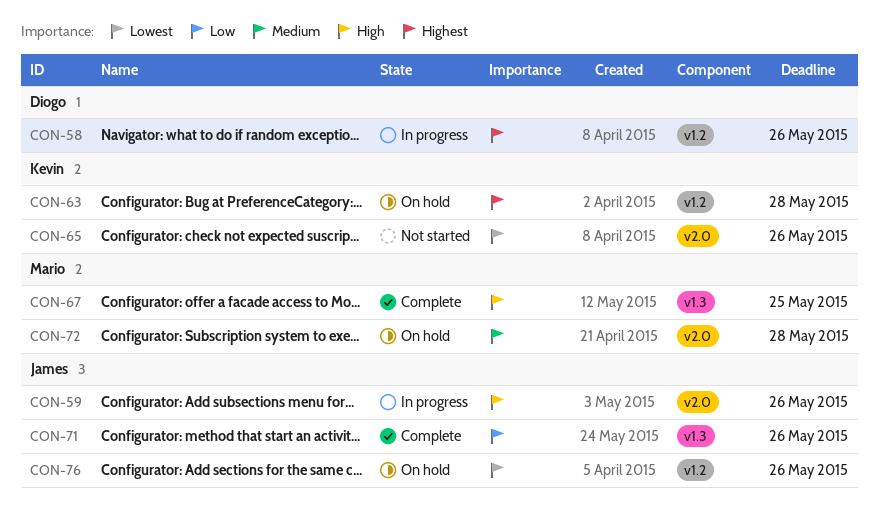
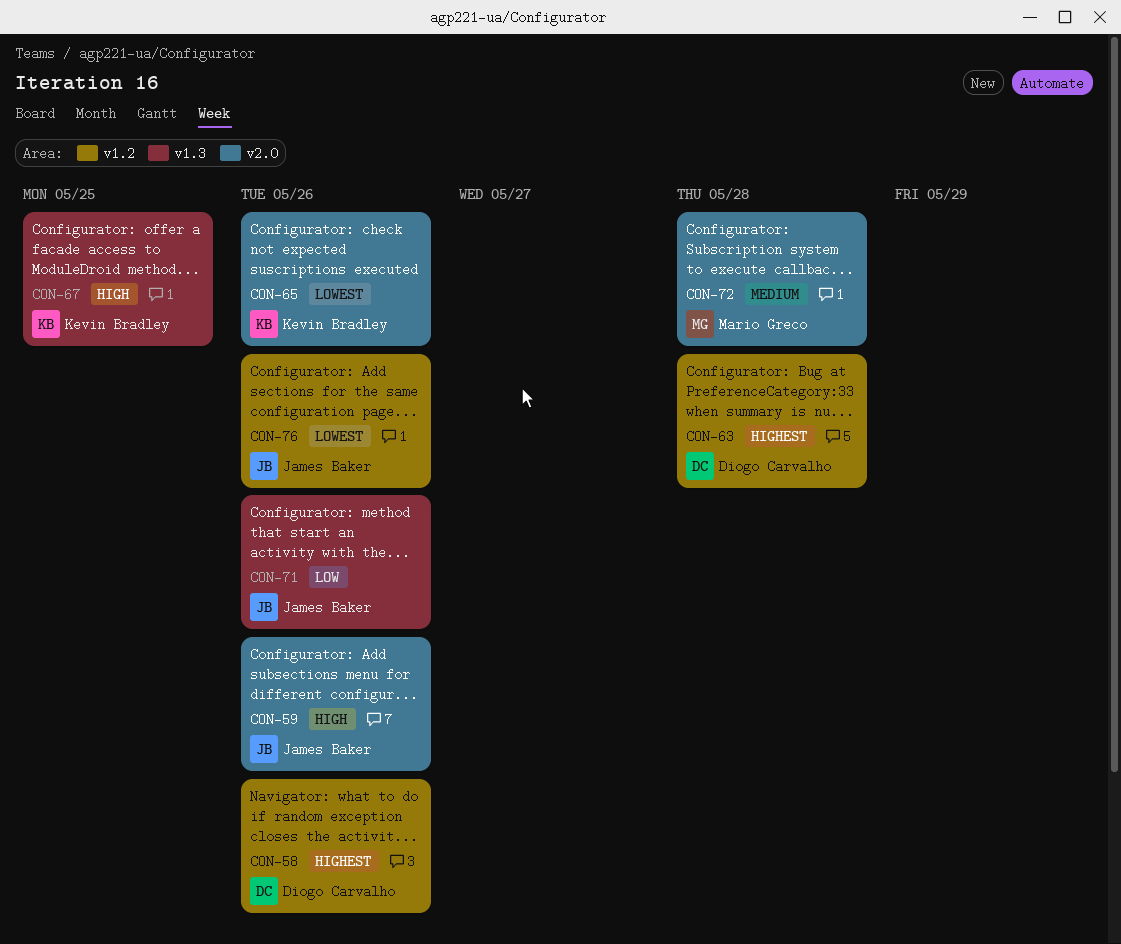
CON-63, owner: Kevin Bradley -> Diogo Carvalho
CON-67, owner: Mario Greco -> Kevin Bradley

